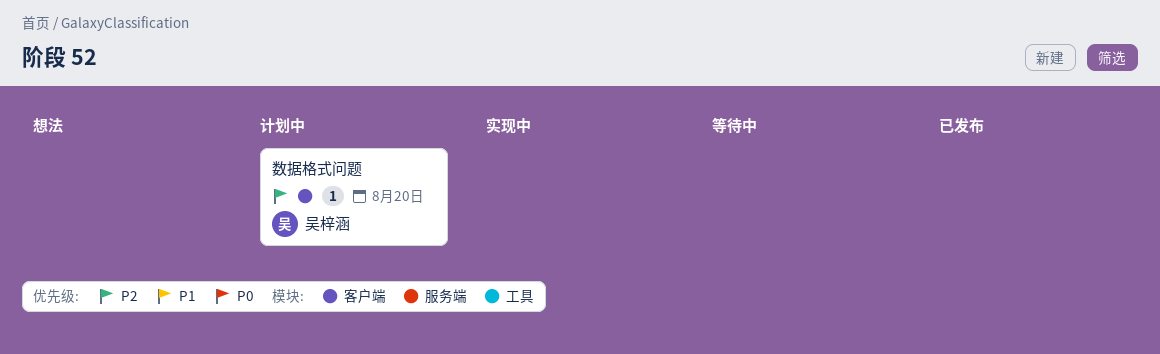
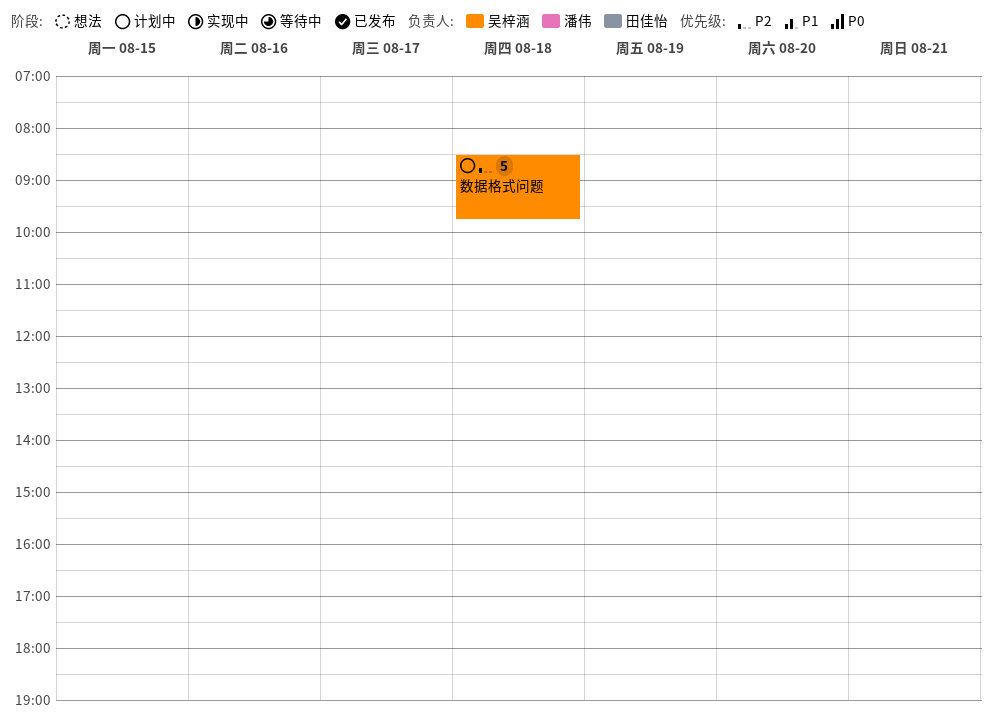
数据格式问题, estimate: 1 -> 5
数据格式问题, day: Aug 20 -> Aug 18

